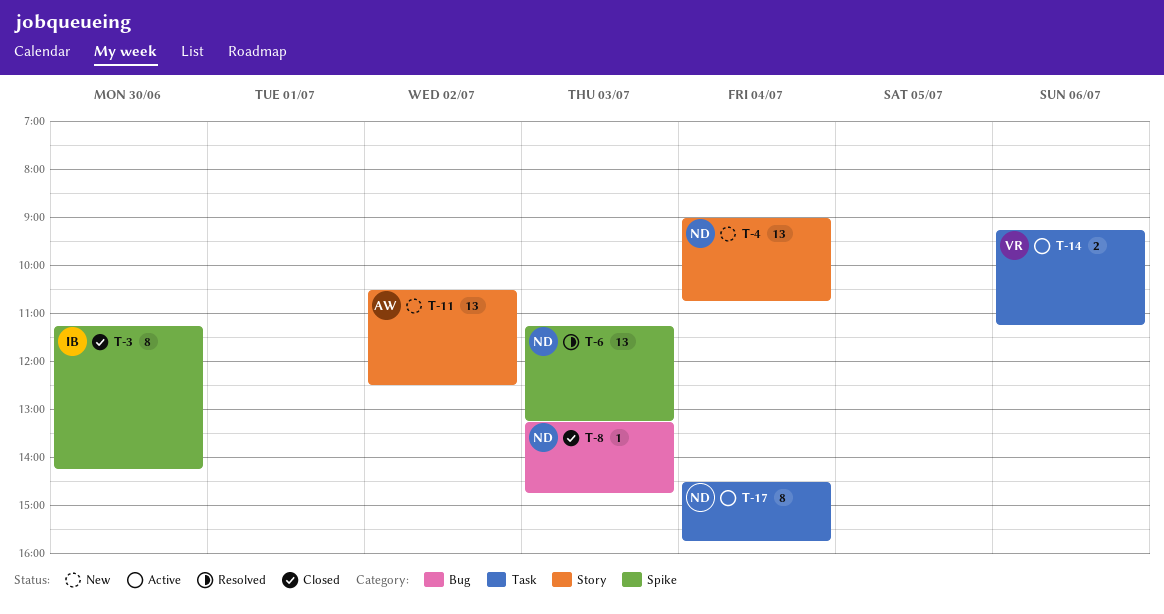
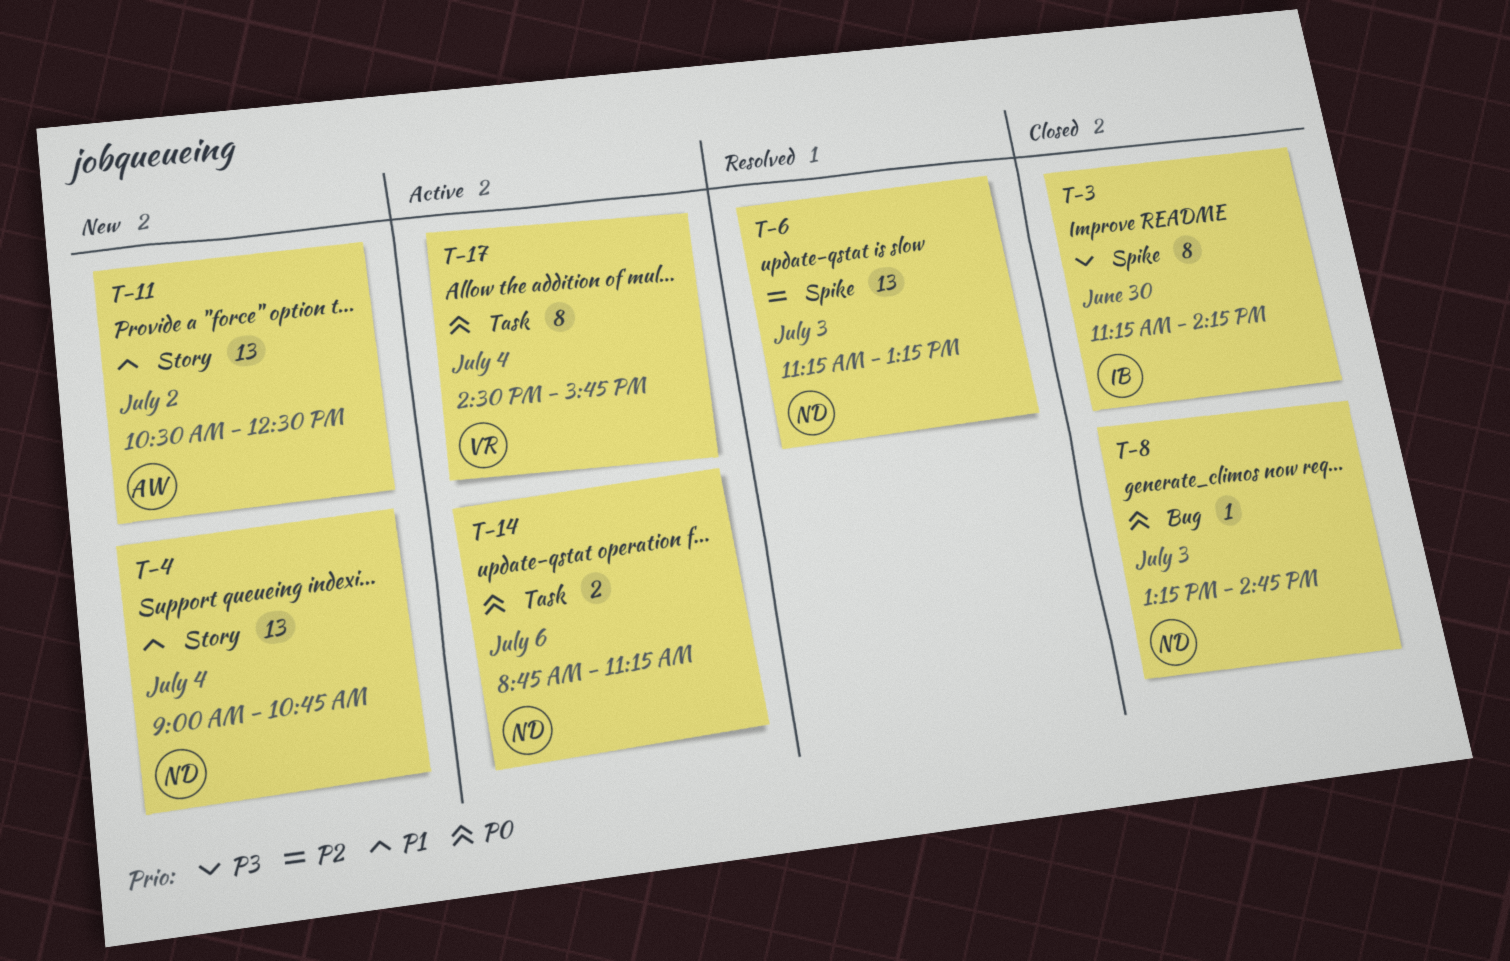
T-14, owner: VR -> ND
T-14, begins: 09:15 -> 08:45
T-17, owner: ND -> VR

